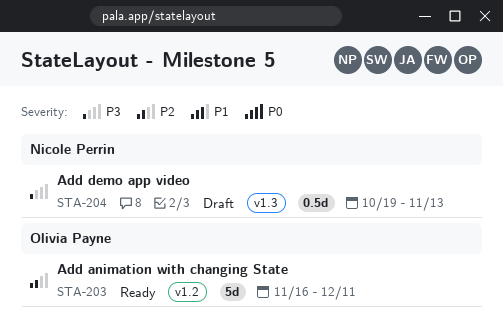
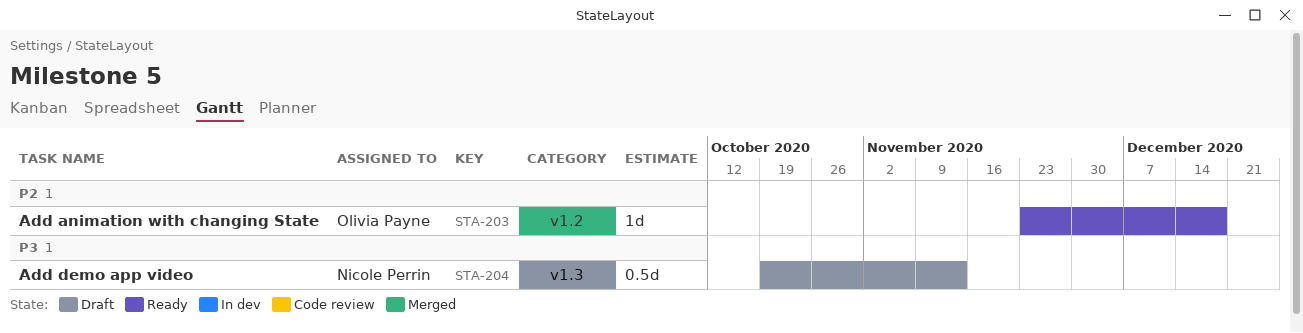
STA-203, estimate: 5d -> 1d
STA-203, start: Nov 16 -> Nov 23
STA-203, due: Dec 11 -> Dec 18

